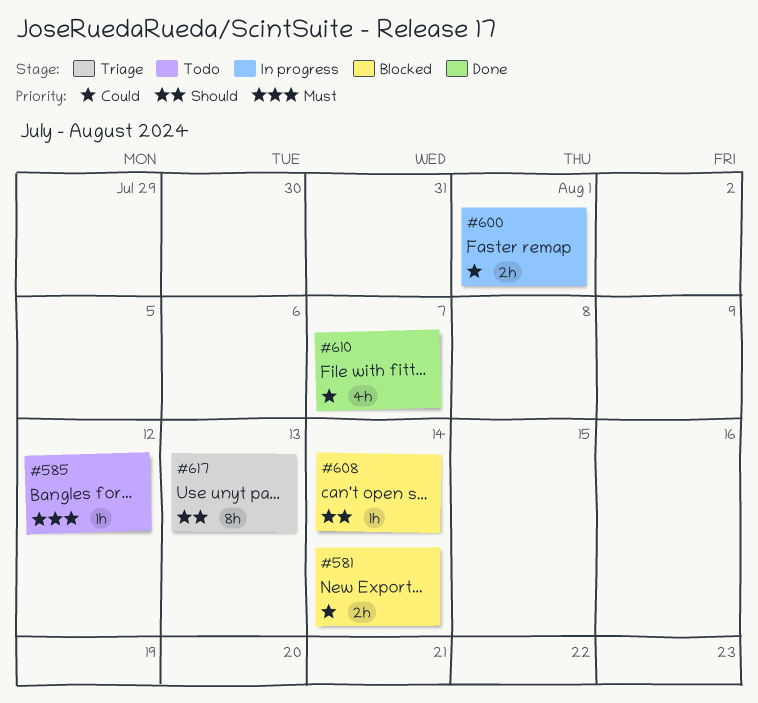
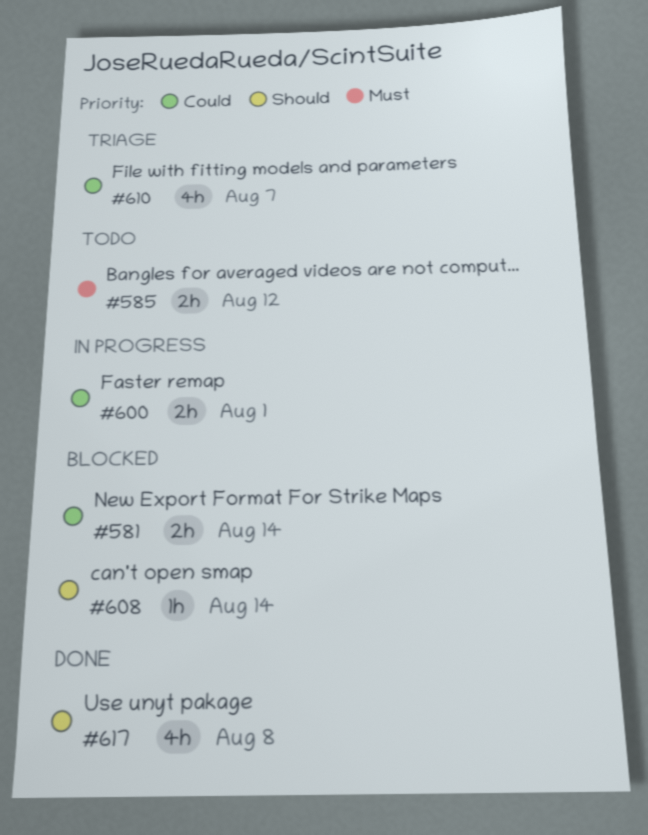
#585, estimate: 1h -> 2h
#610, status: Done -> Triage
#617, status: Triage -> Done
#617, estimate: 8h -> 4h
#617, due: Aug 13 -> Aug 8

